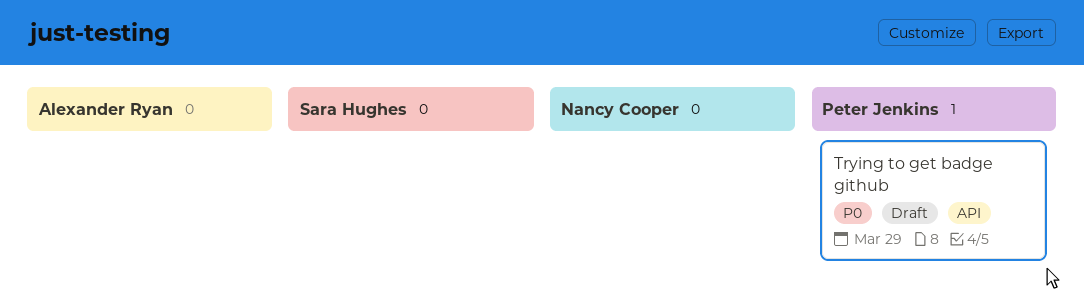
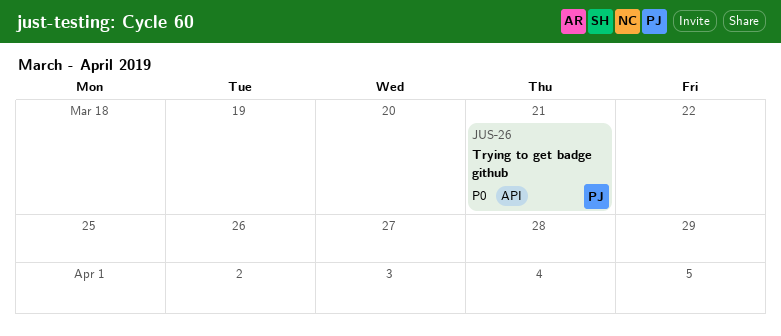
Trying to get badge github, due: Mar 29 -> Mar 21

